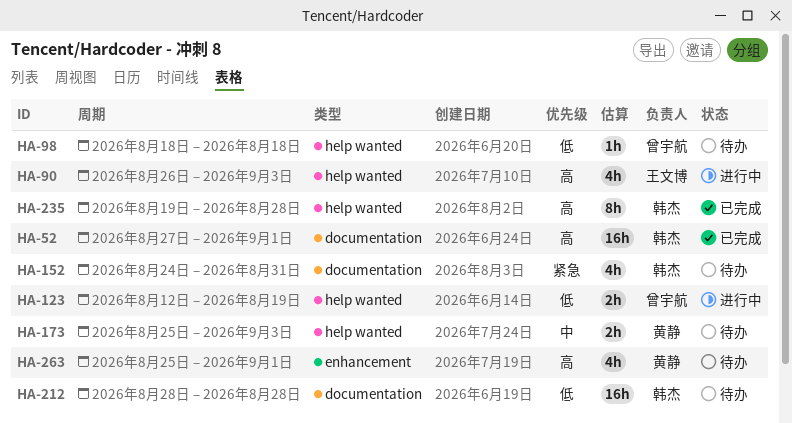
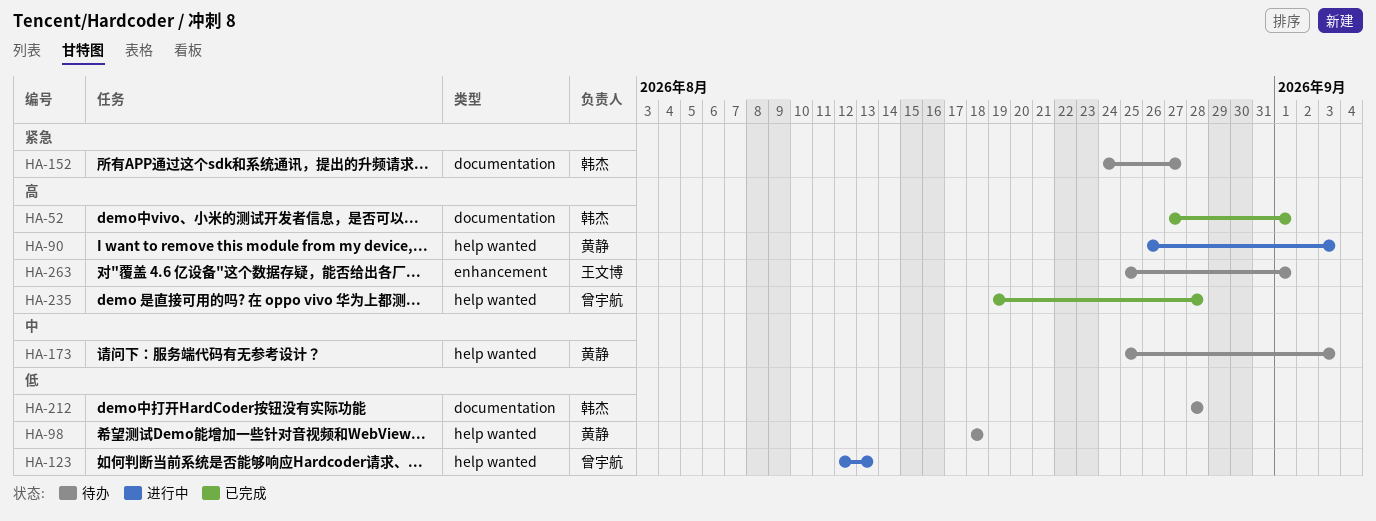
HA-90, owner: 王文博 -> 黄静
HA-98, owner: 曾宇航 -> 黄静
HA-123, due: Aug 19 -> Aug 13
HA-152, due: Aug 31 -> Aug 27
HA-235, owner: 韩杰 -> 曾宇航
HA-263, owner: 黄静 -> 王文博

